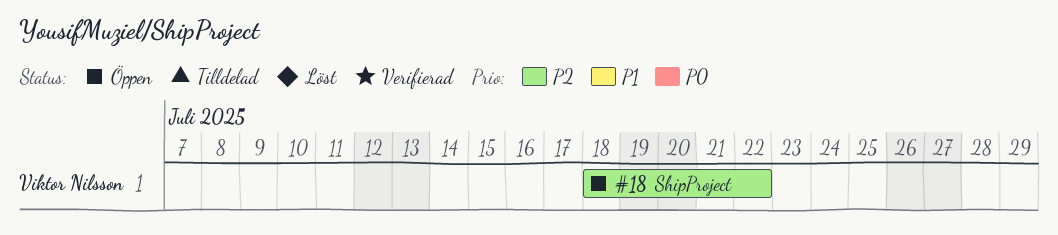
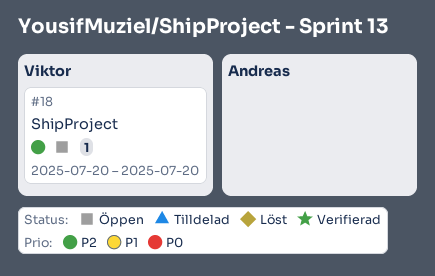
#18, start: Jul 18 -> Jul 20
#18, due: Jul 22 -> Jul 20

